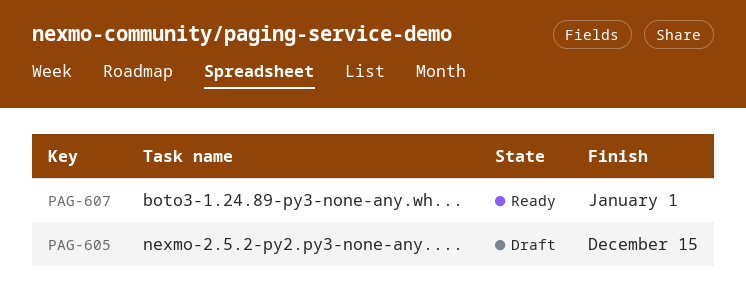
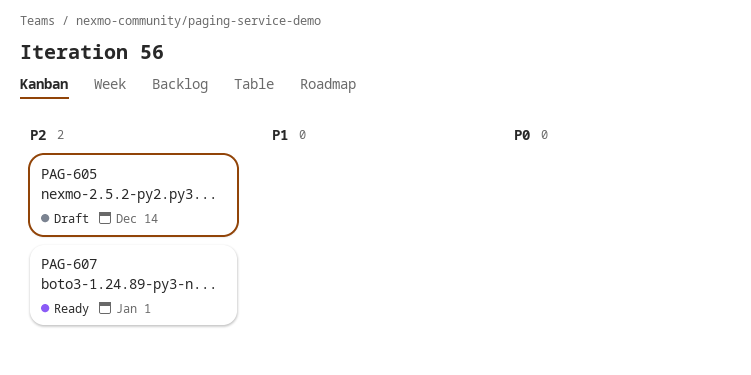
PAG-605, due: Dec 15 -> Dec 14

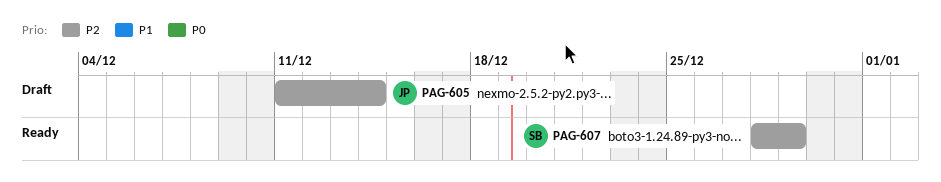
PAG-607, due: Jan 1 -> Dec 29

